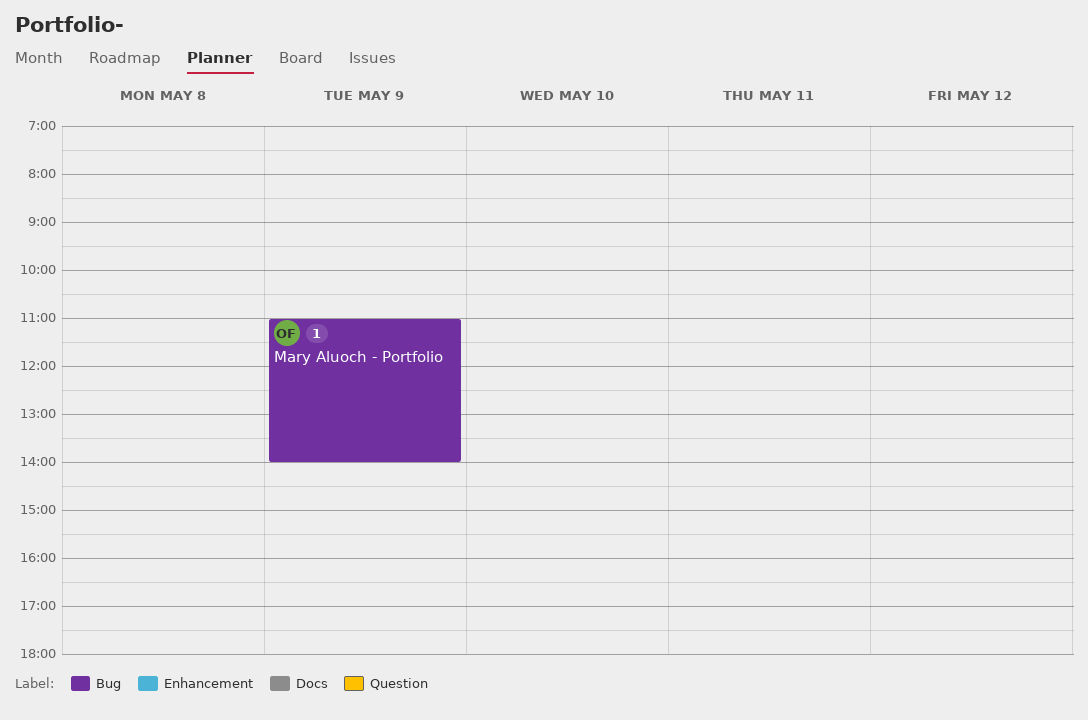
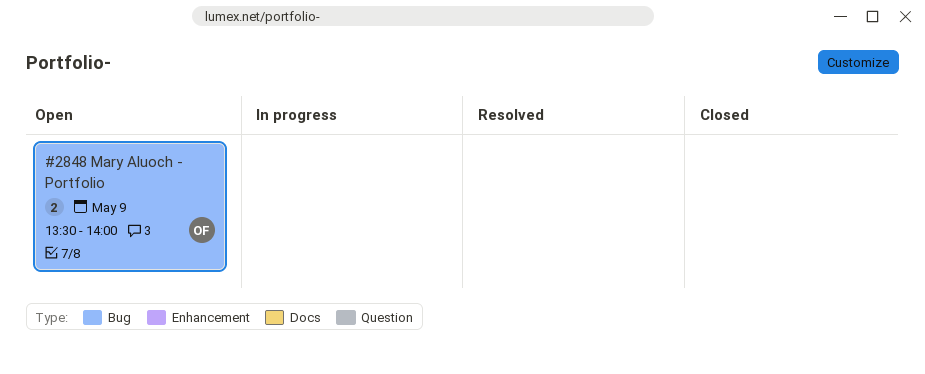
Mary Aluoch - Portfolio, estimate: 1 -> 2
Mary Aluoch - Portfolio, begins: 11:00 -> 13:30

